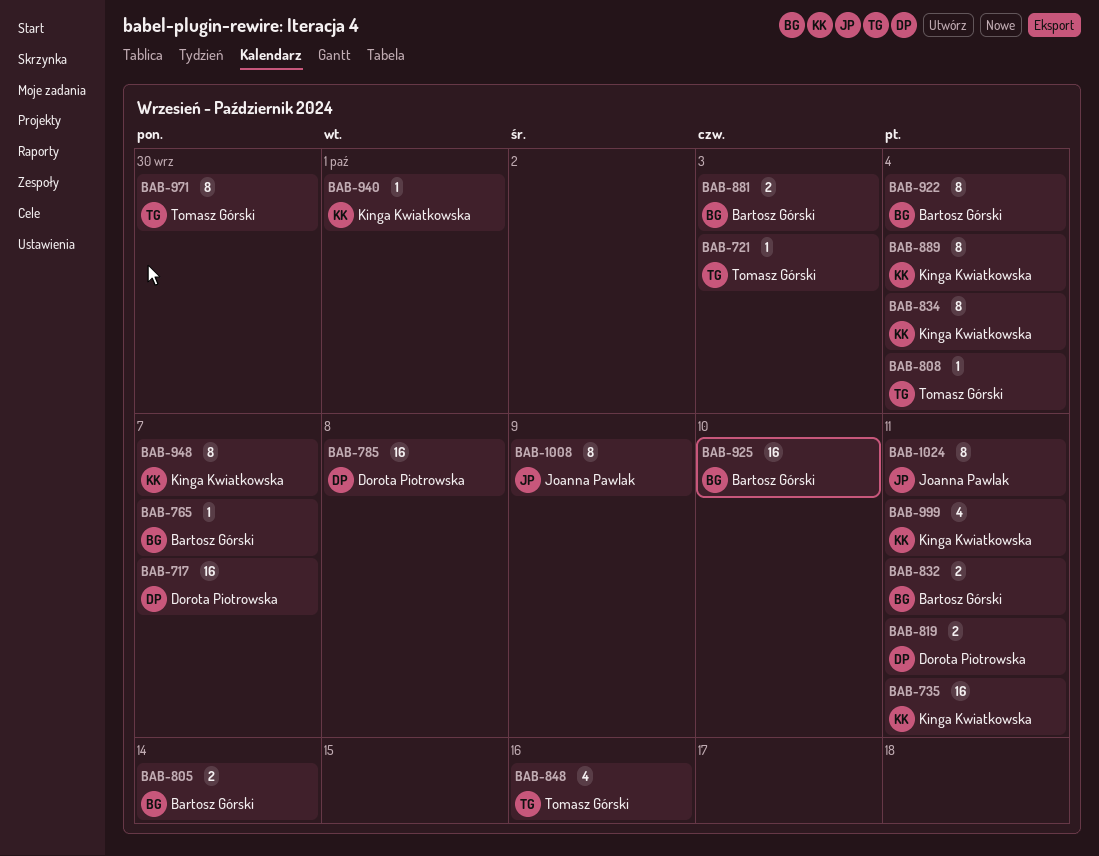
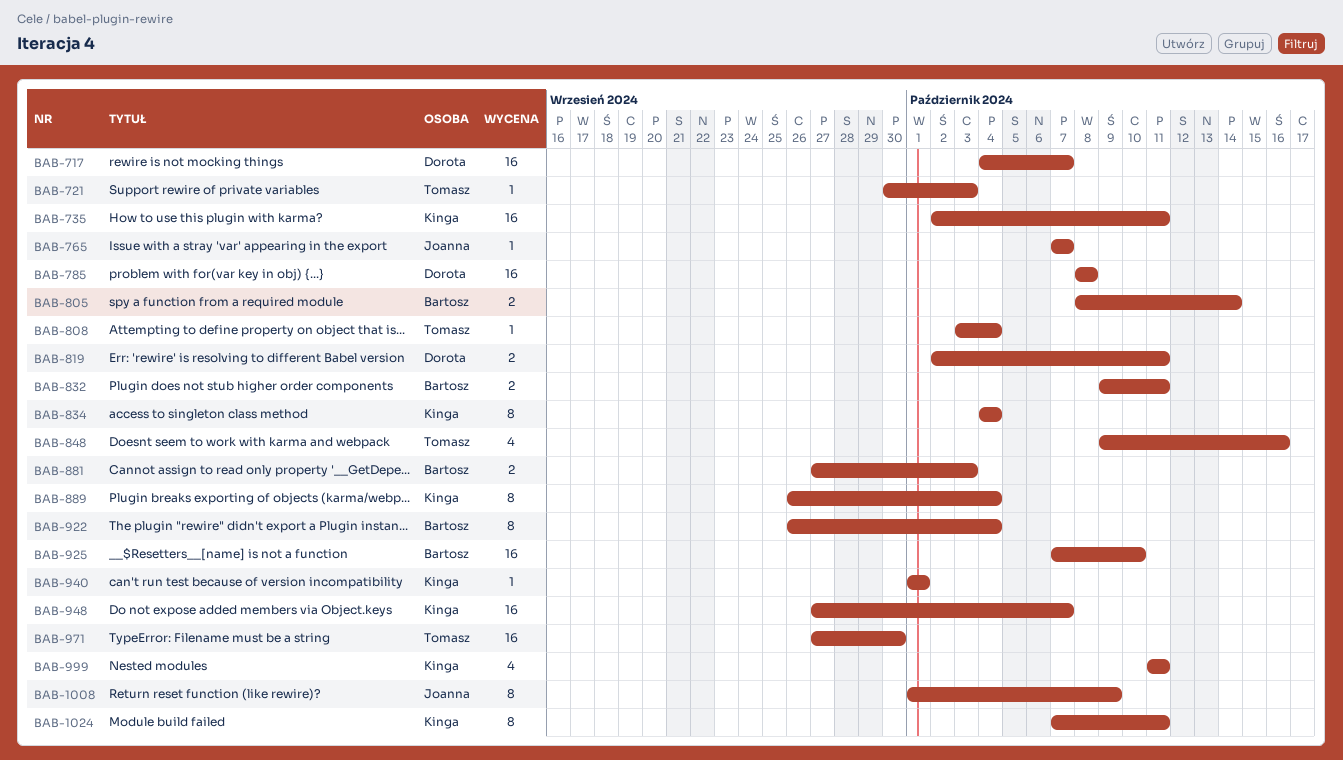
BAB-765, owner: Bartosz Górski -> Joanna Pawlak
BAB-948, estimate: 8 -> 16
BAB-971, estimate: 8 -> 16
BAB-1024, owner: Joanna Pawlak -> Kinga Kwiatkowska

